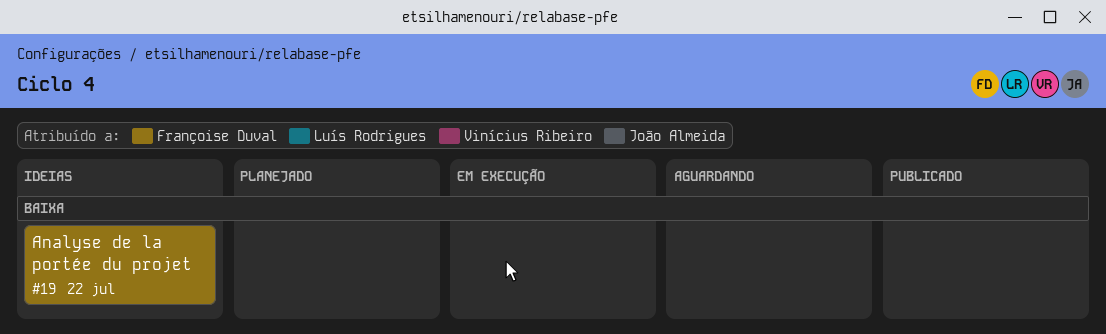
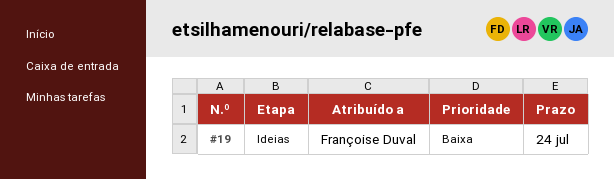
#19, due: Jul 22 -> Jul 24

